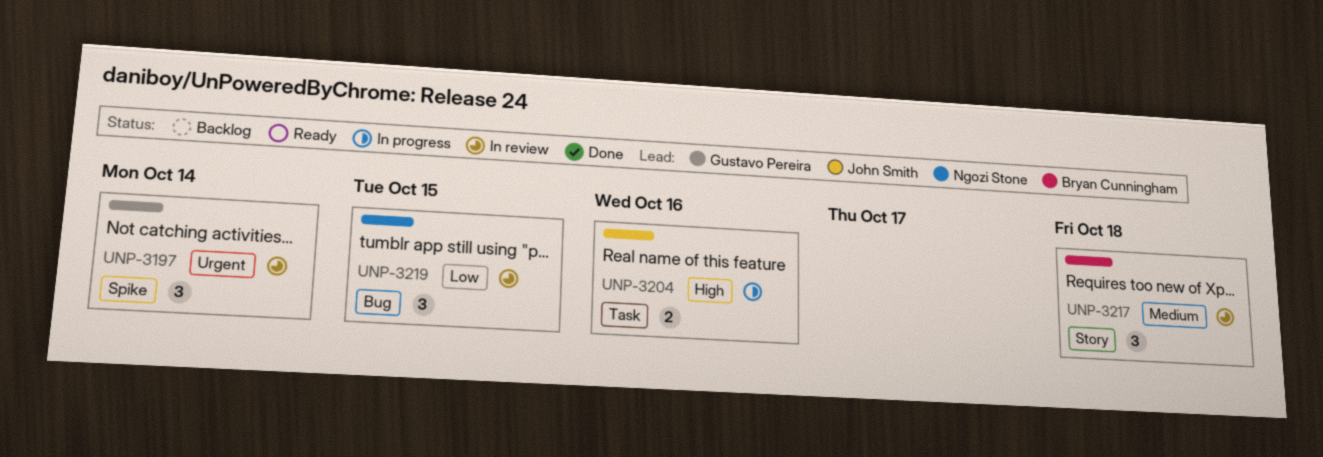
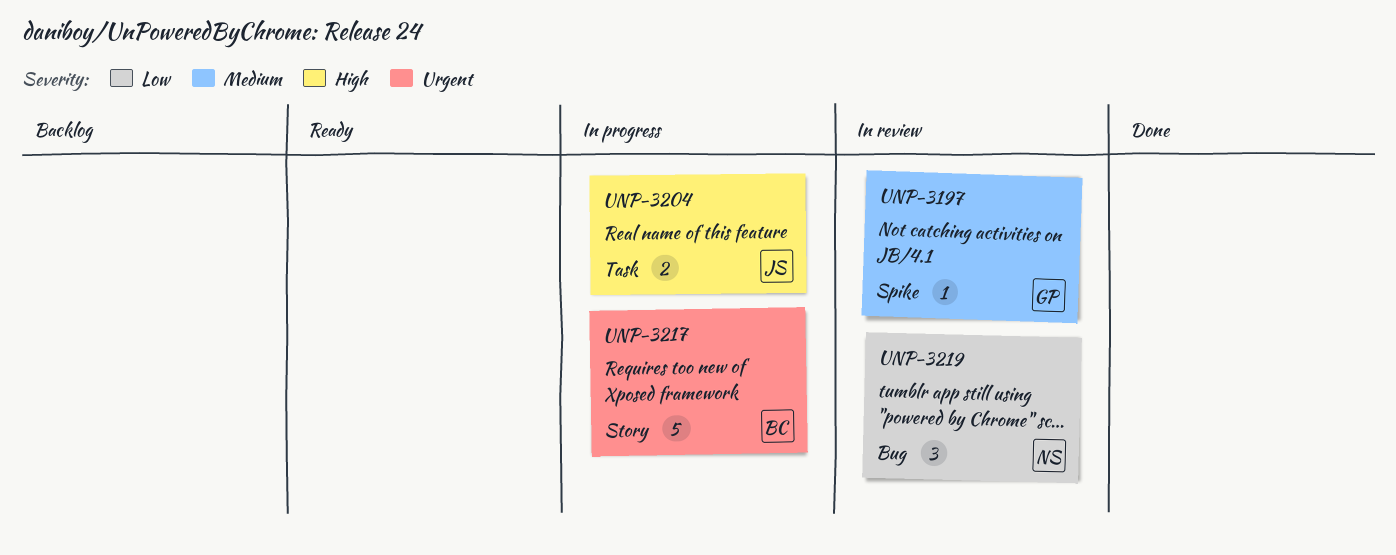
UNP-3197, priority: Urgent -> Medium
UNP-3197, estimate: 3 -> 1
UNP-3217, status: In review -> In progress
UNP-3217, priority: Medium -> Urgent
UNP-3217, estimate: 3 -> 5

